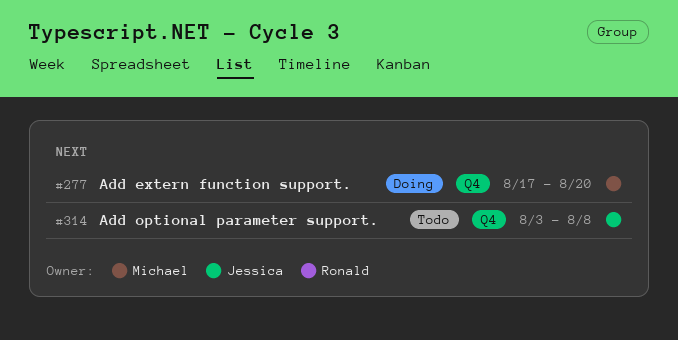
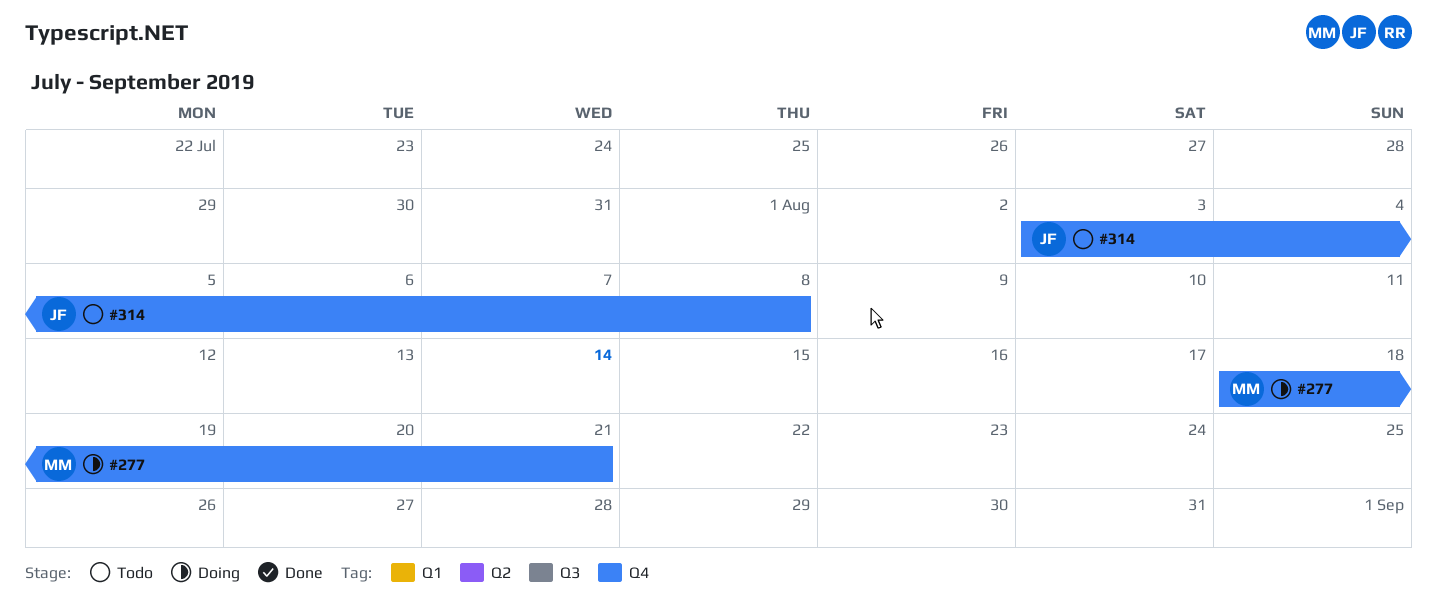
#277, start: Aug 17 -> Aug 18
#277, due: Aug 20 -> Aug 21

